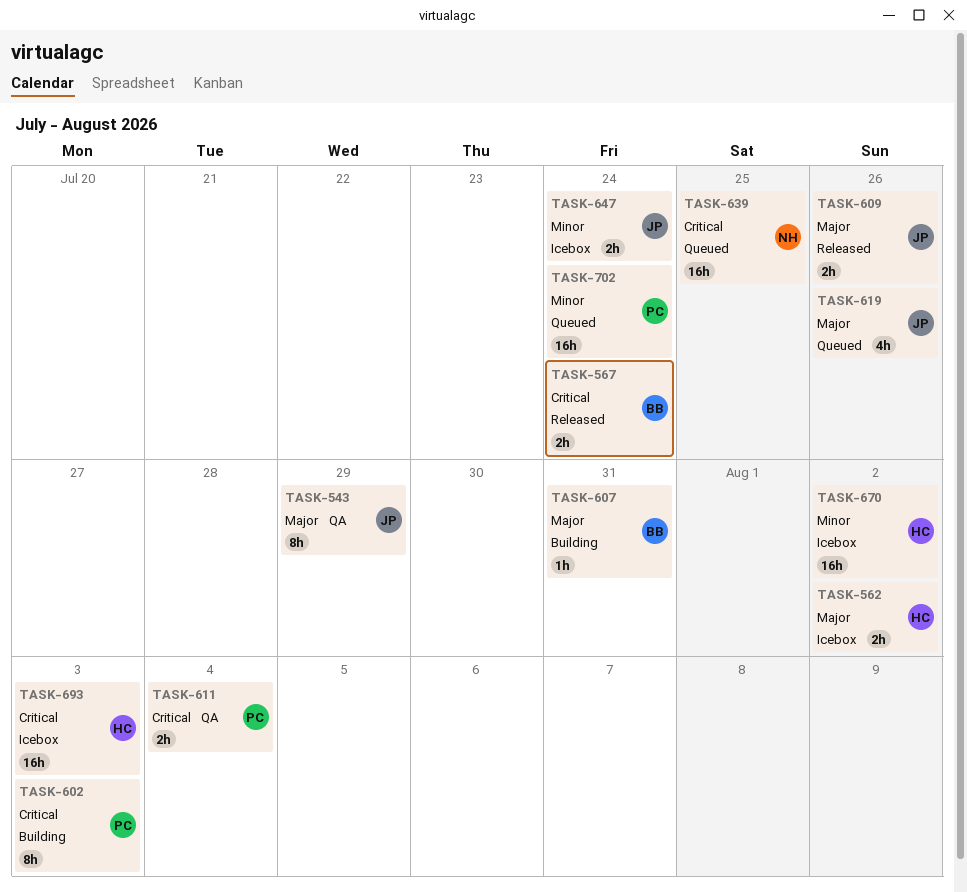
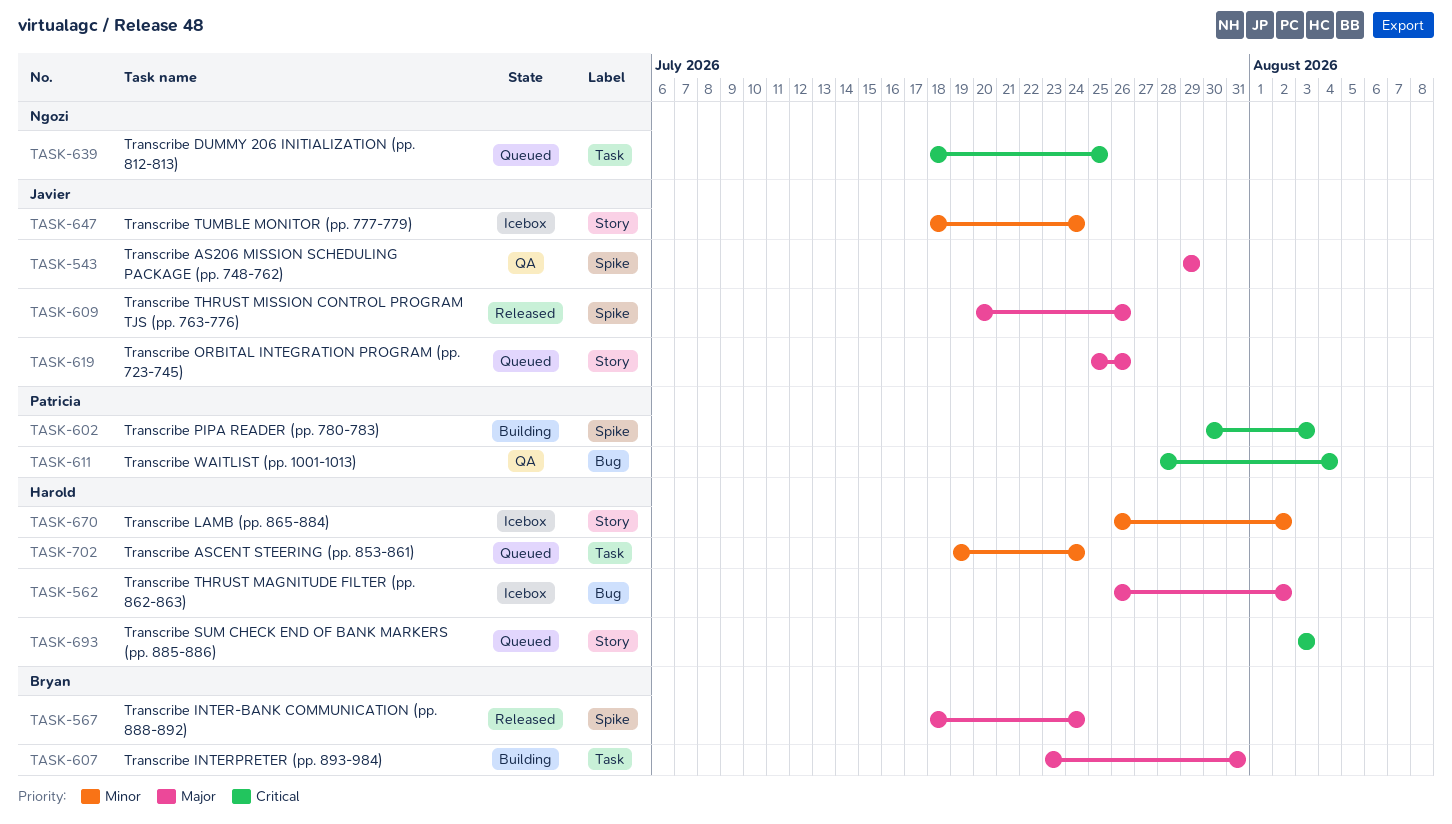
TASK-567, priority: Critical -> Major
TASK-693, status: Icebox -> Queued
TASK-702, owner: Patricia -> Harold

